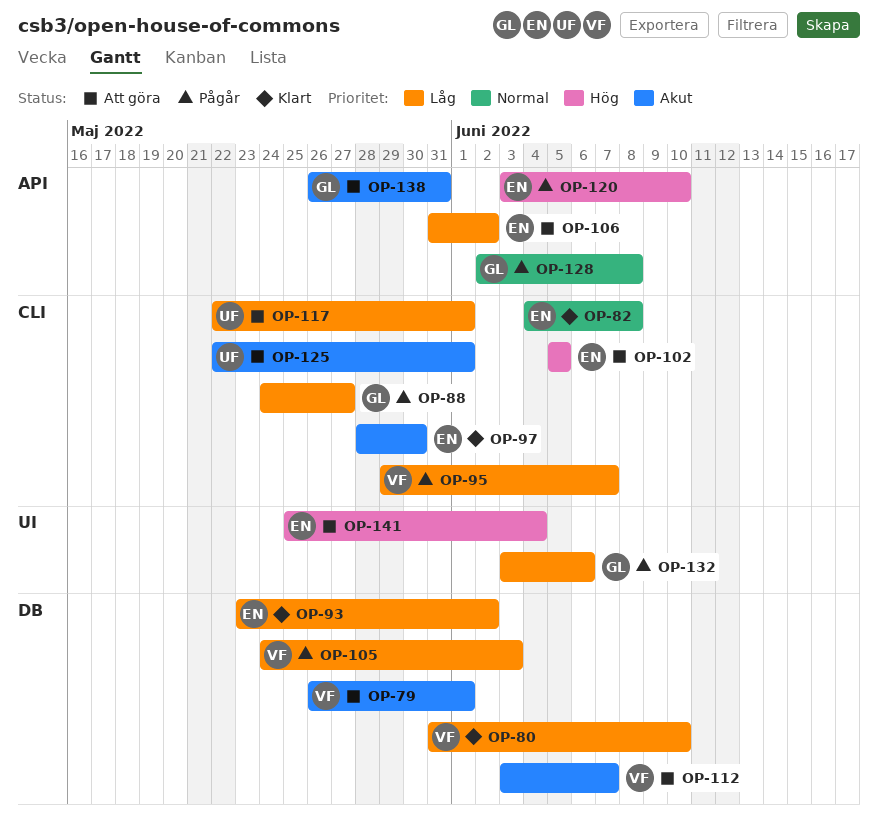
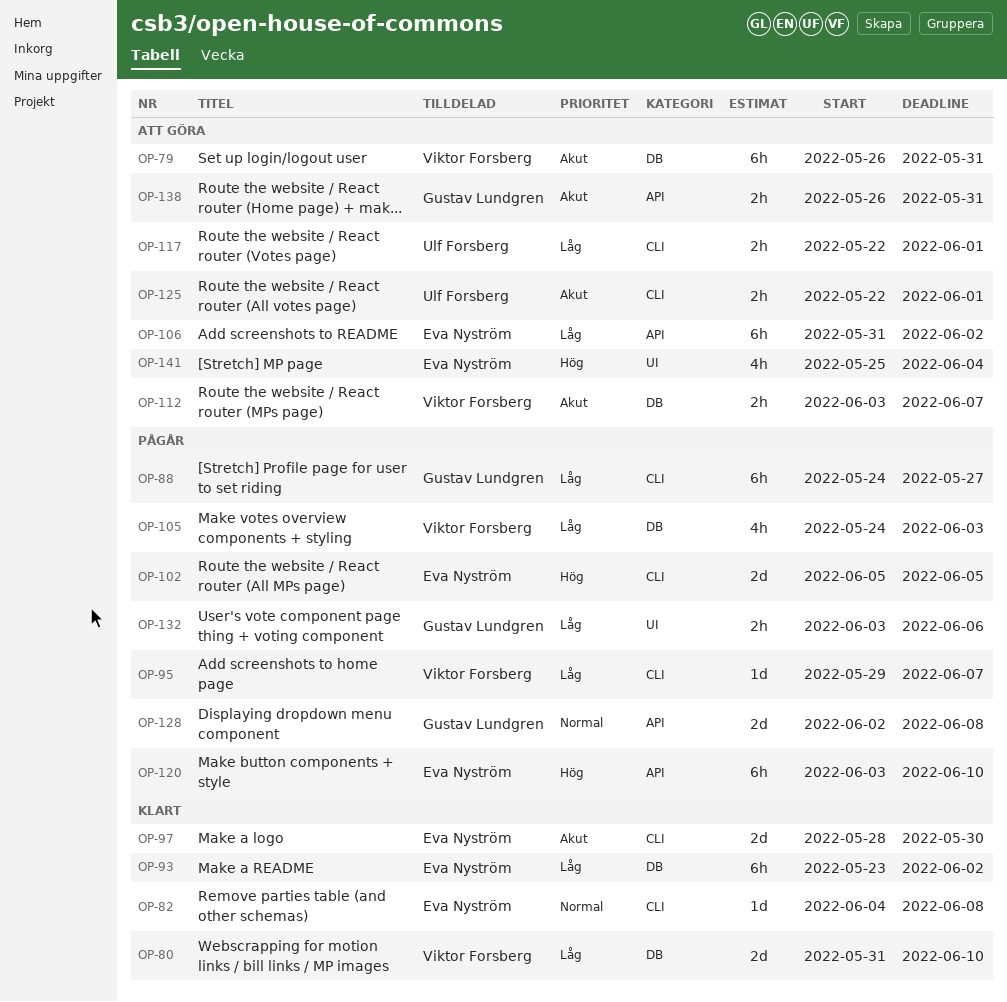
OP-79, due: Jun 1 -> May 31
OP-102, status: Att göra -> Pågår

